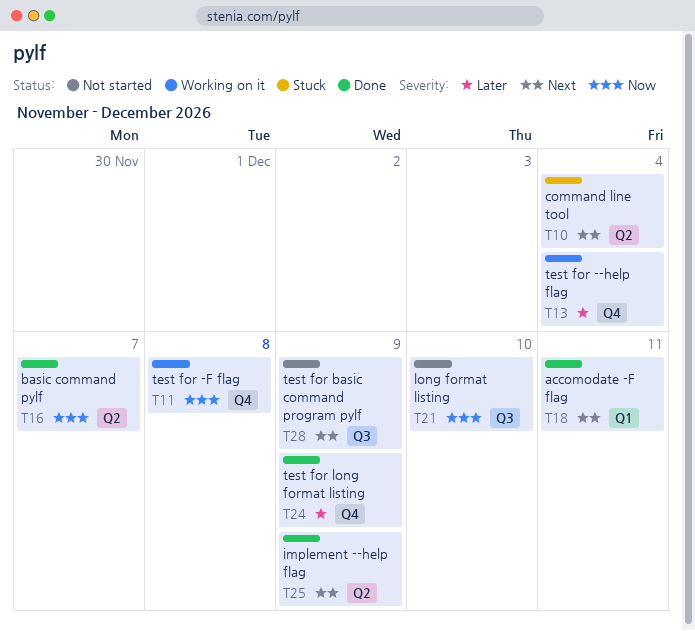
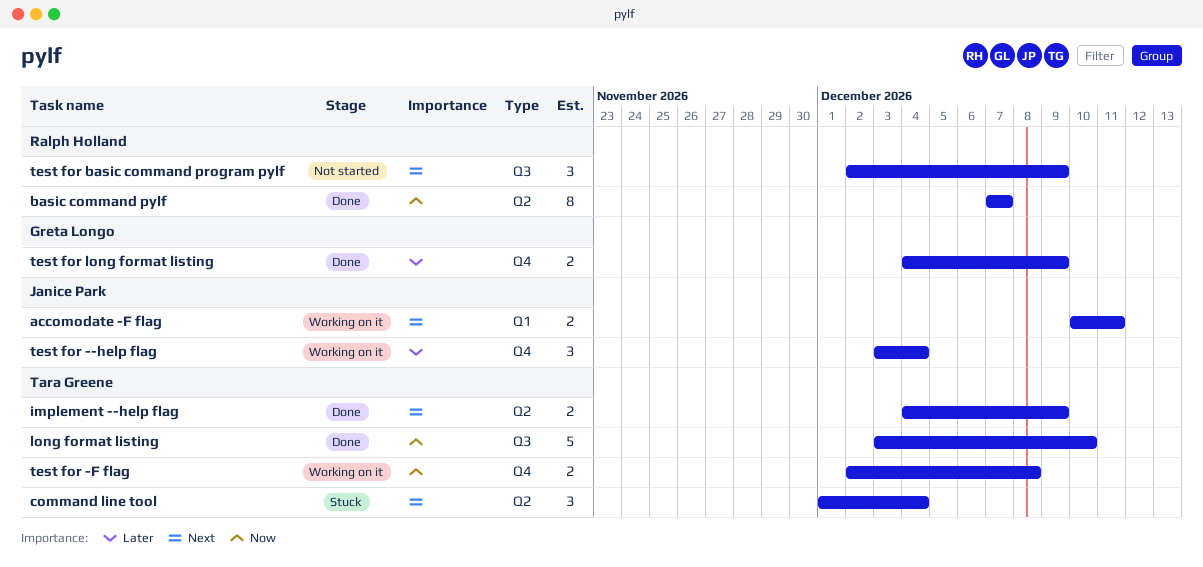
accomodate -F flag, status: Done -> Working on it
long format listing, status: Not started -> Done

